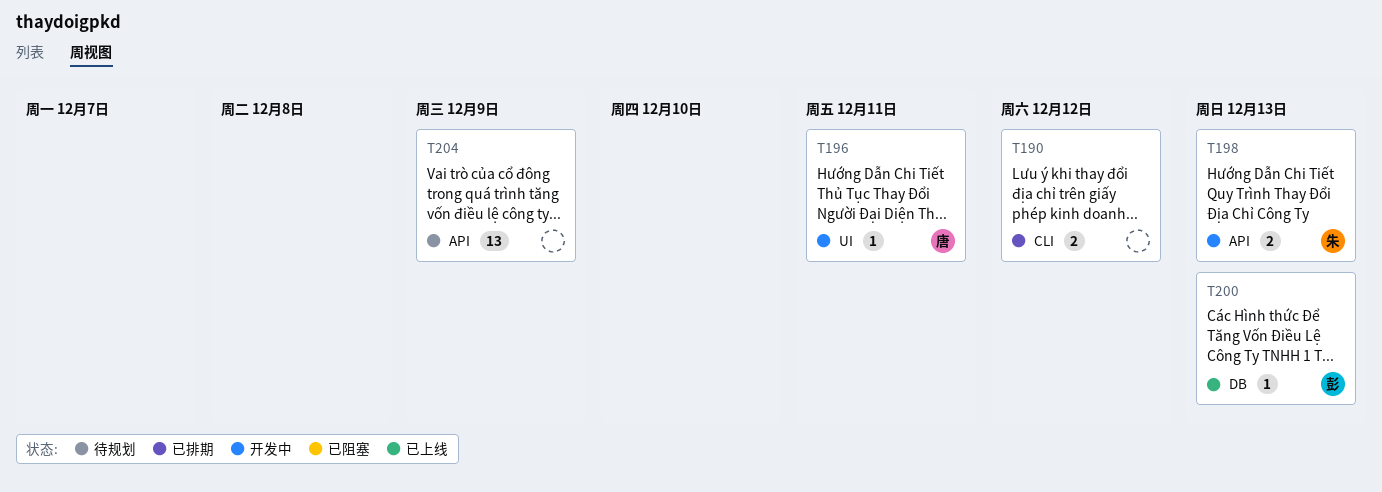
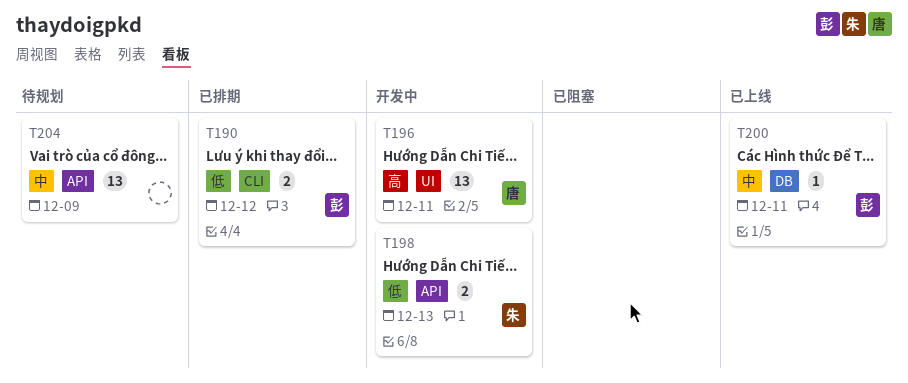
T190, owner: none -> 彭
T196, estimate: 1 -> 13
T200, due: Dec 13 -> Dec 11

